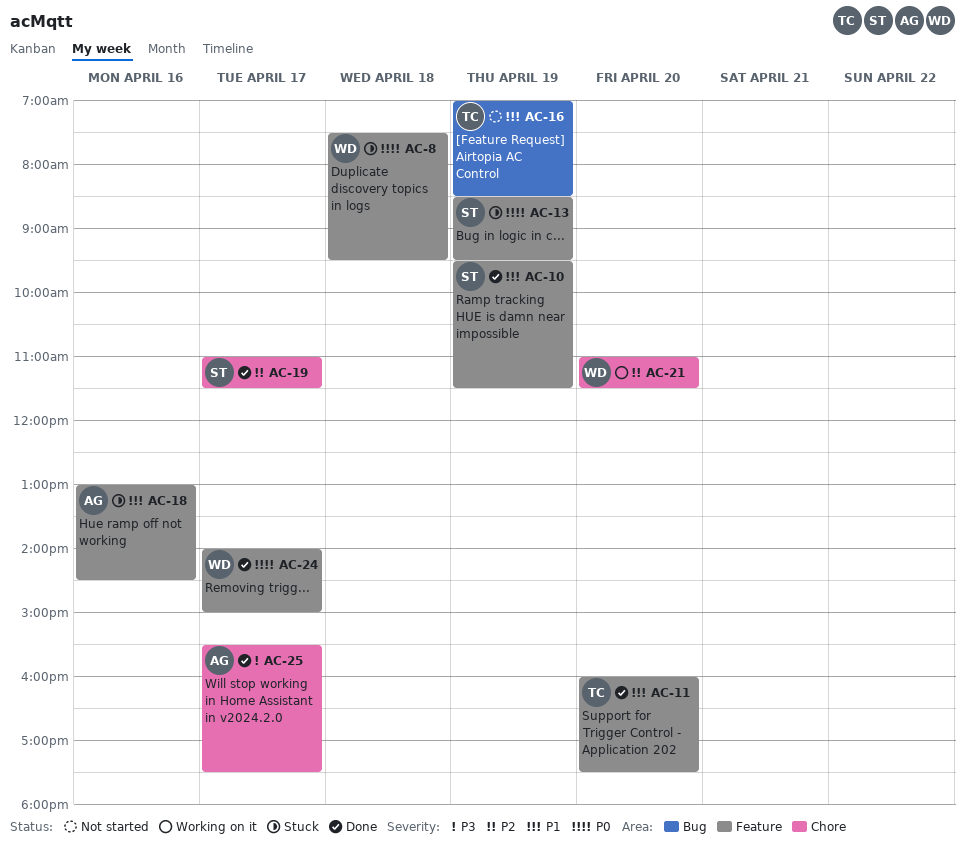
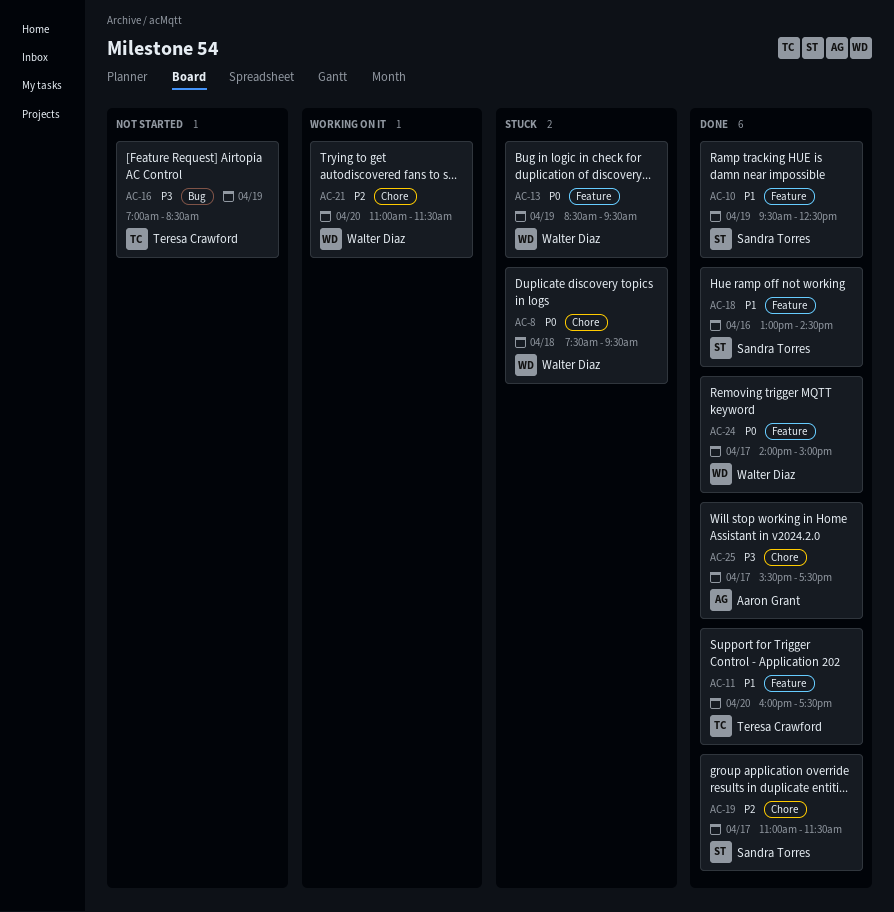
AC-8, label: Feature -> Chore
AC-10, ends: 11:30 -> 12:30
AC-13, owner: Sandra Torres -> Walter Diaz
AC-16, priority: P1 -> P3
AC-18, status: Stuck -> Done
AC-18, owner: Aaron Grant -> Sandra Torres

